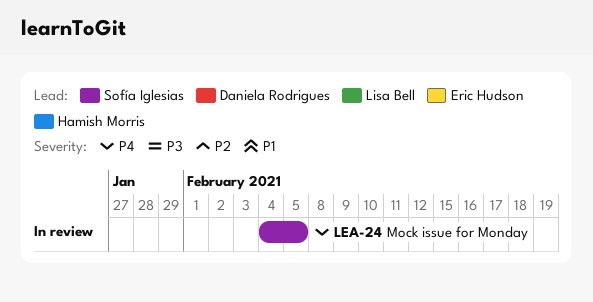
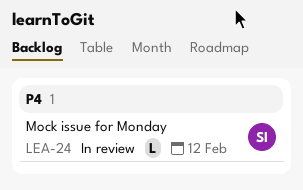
LEA-24, due: Feb 5 -> Feb 12

